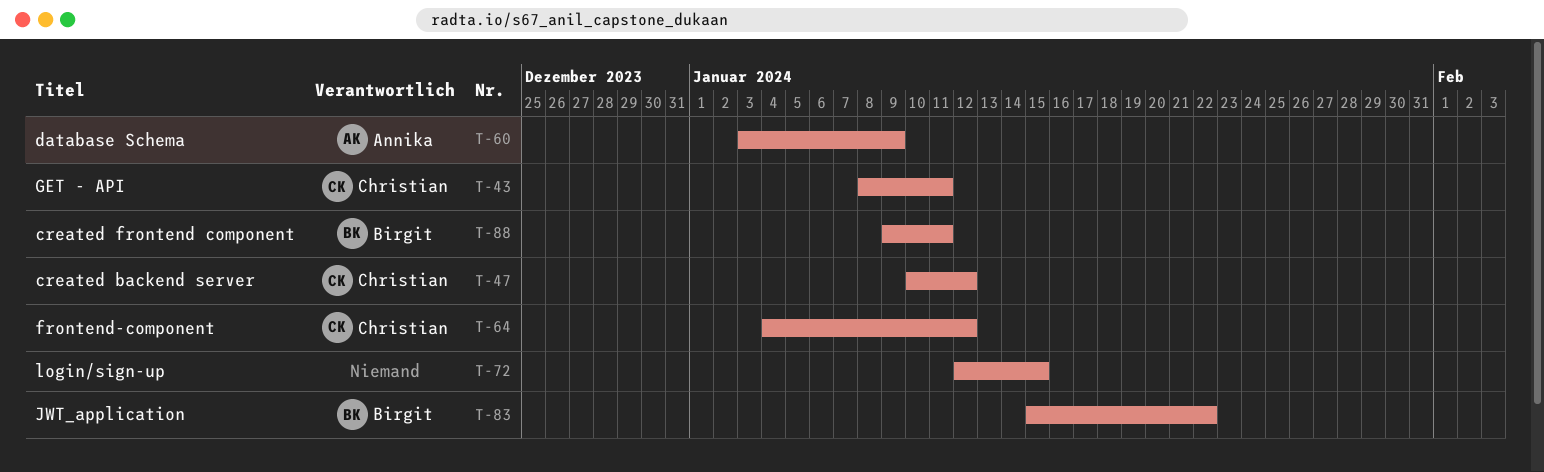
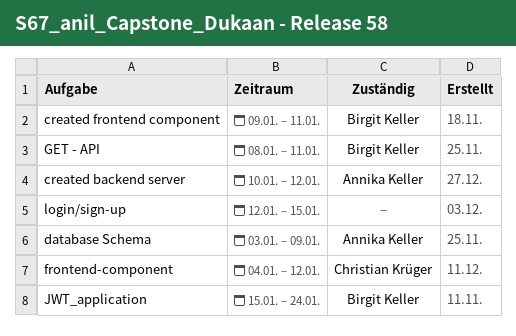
created backend server, owner: Christian Krüger -> Annika Keller
GET - API, owner: Christian Krüger -> Birgit Keller
JWT_application, due: Jan 22 -> Jan 24

